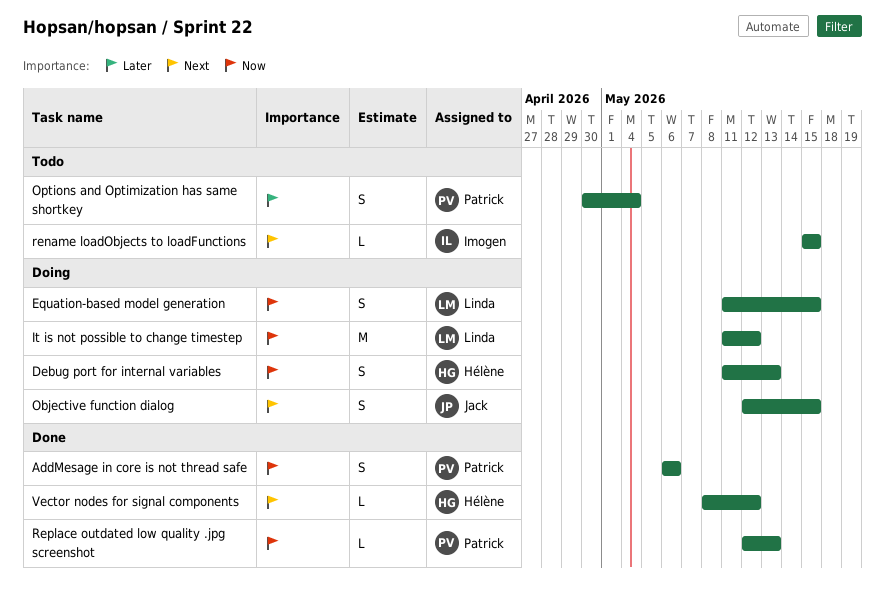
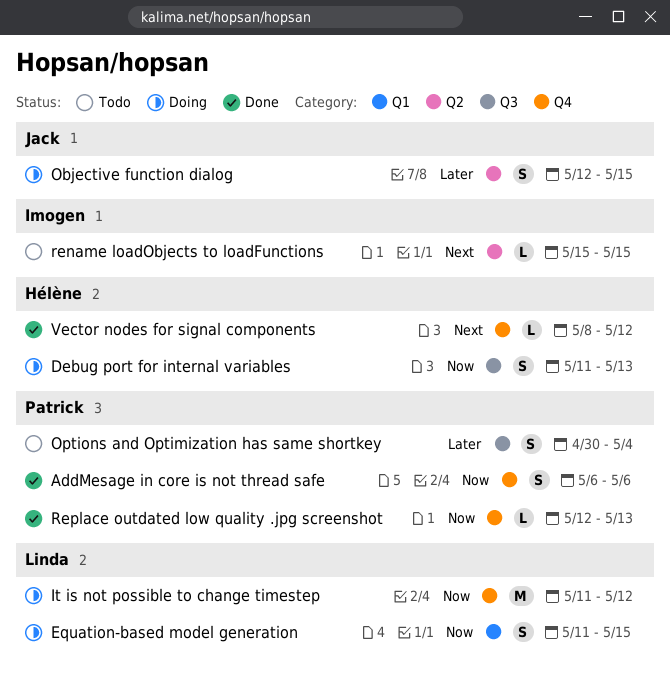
Objective function dialog, priority: Next -> Later

